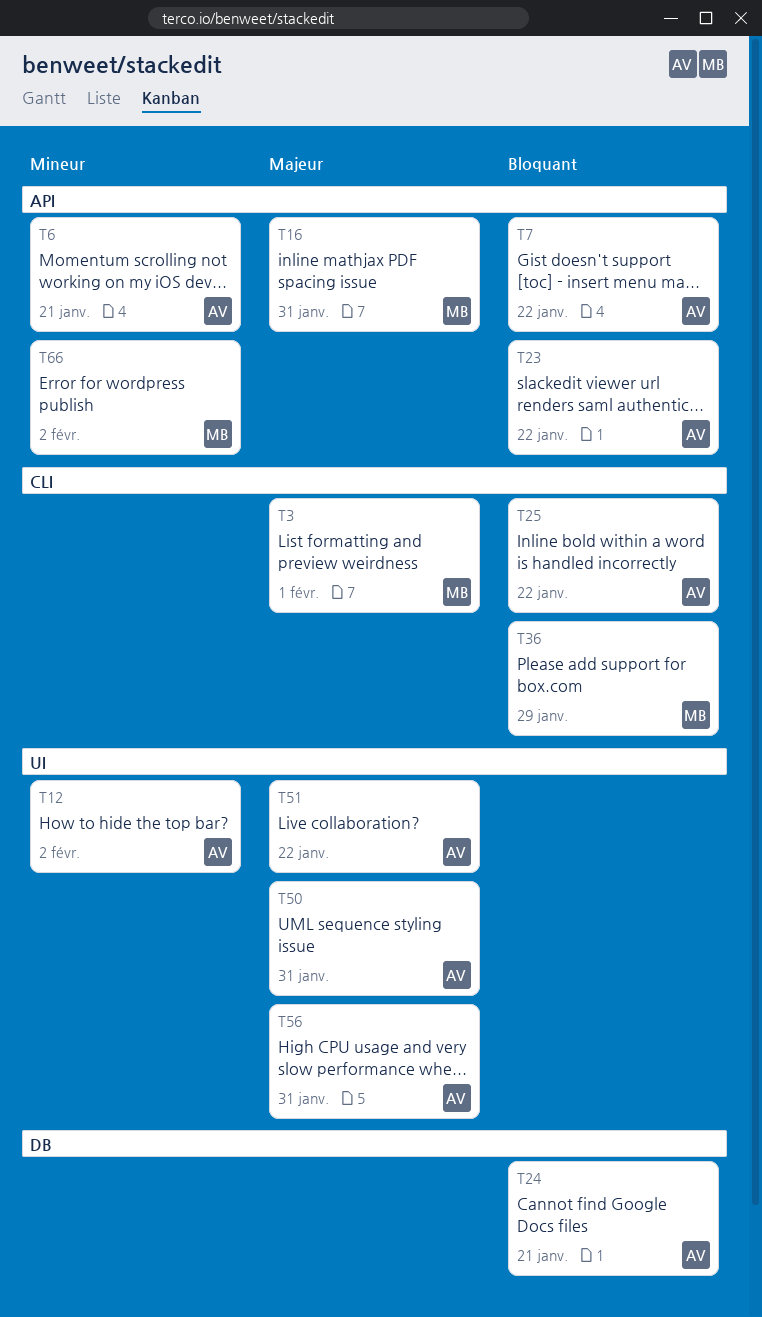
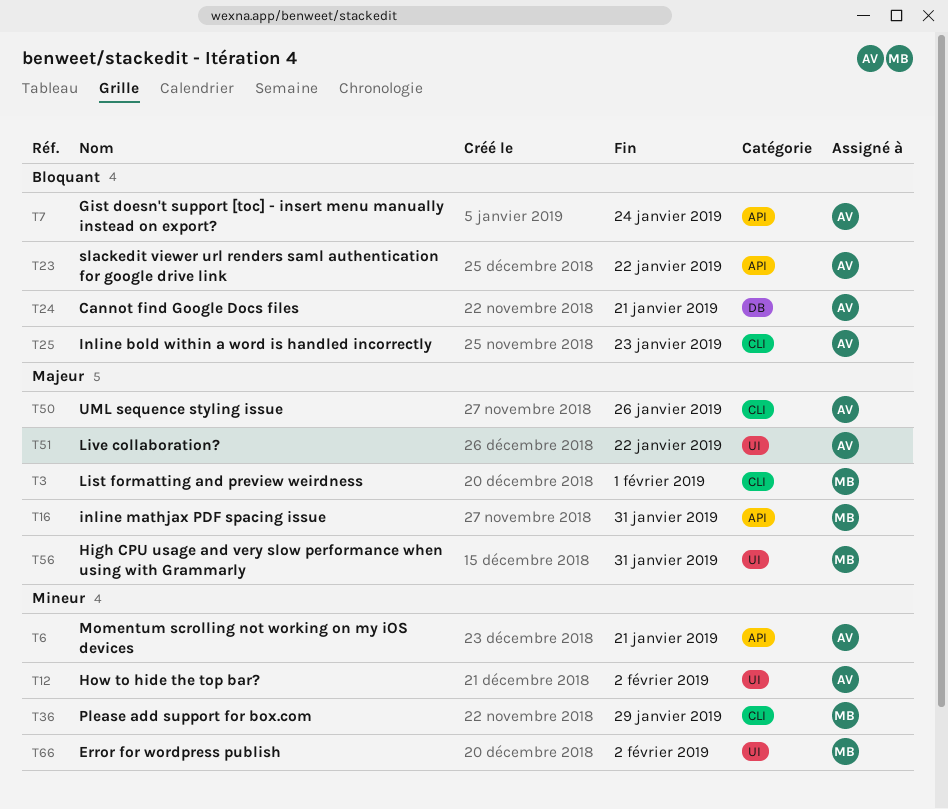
T7, due: Jan 22 -> Jan 24
T25, due: Jan 22 -> Jan 23
T36, priority: Bloquant -> Mineur
T50, label: UI -> CLI
T50, due: Jan 31 -> Jan 26
T56, owner: AV -> MB
T66, label: API -> UI

